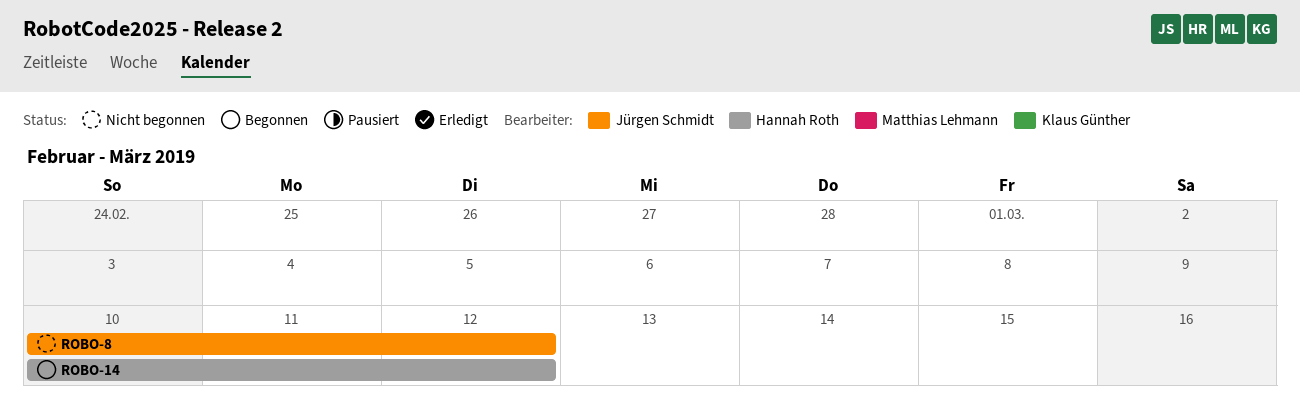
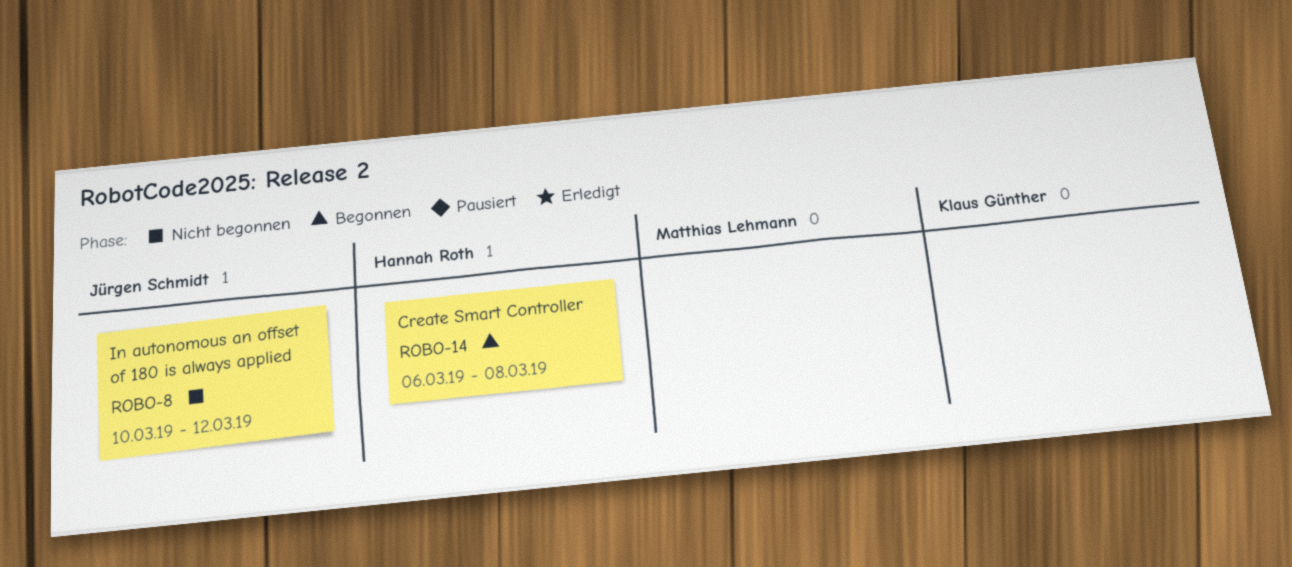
ROBO-14, start: Mar 10 -> Mar 6
ROBO-14, due: Mar 12 -> Mar 8

